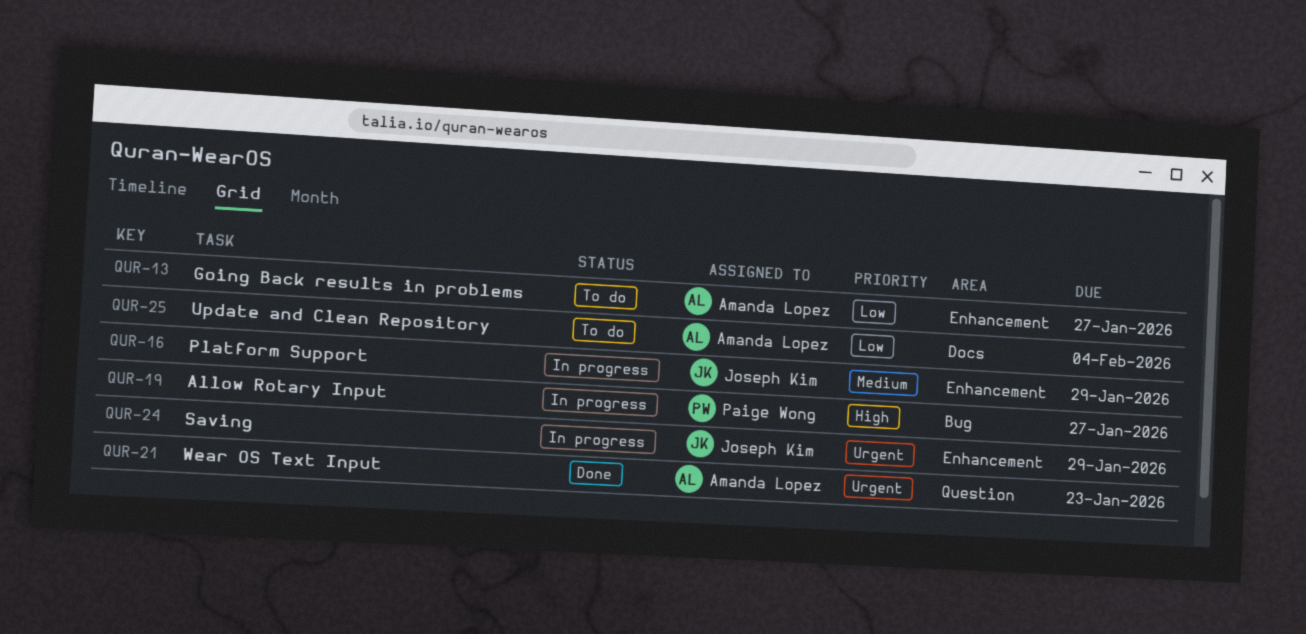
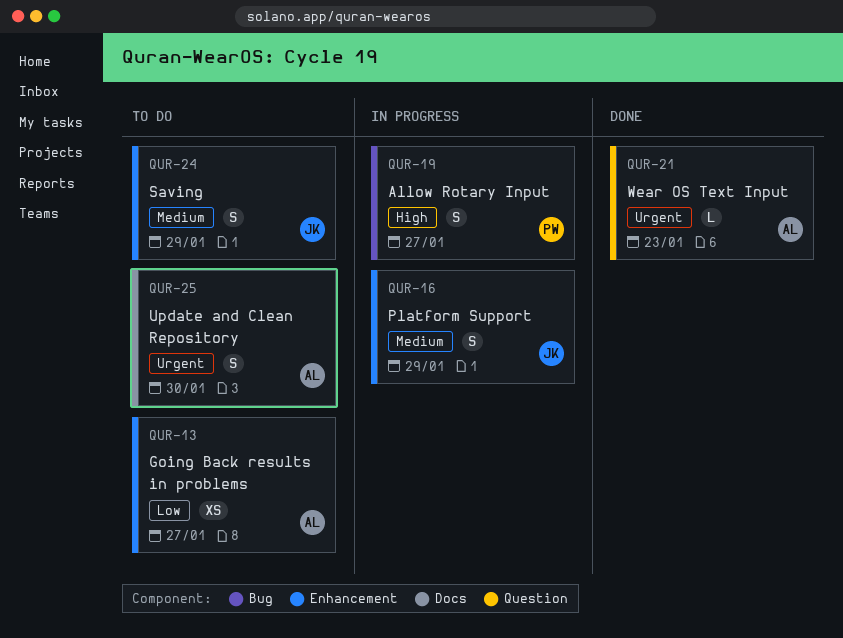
QUR-24, status: In progress -> To do
QUR-24, priority: Urgent -> Medium
QUR-25, priority: Low -> Urgent
QUR-25, due: Feb 4 -> Jan 30

